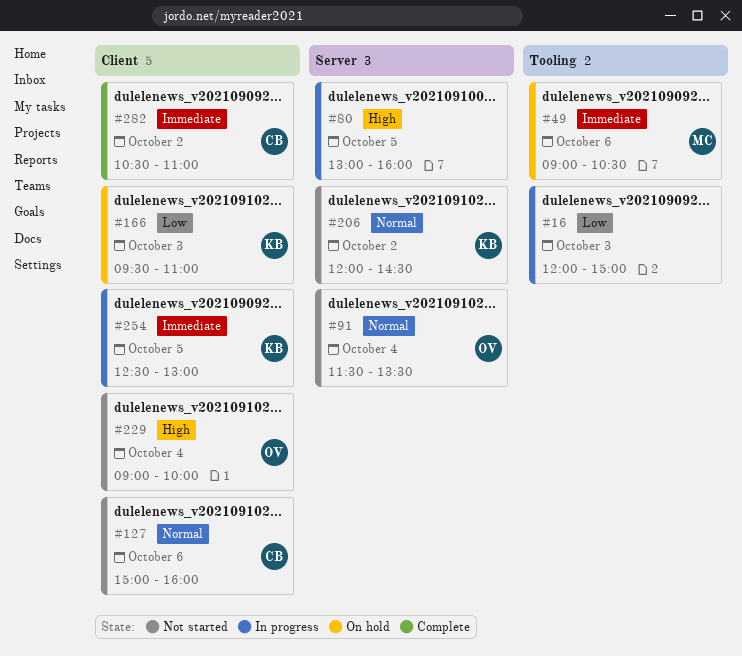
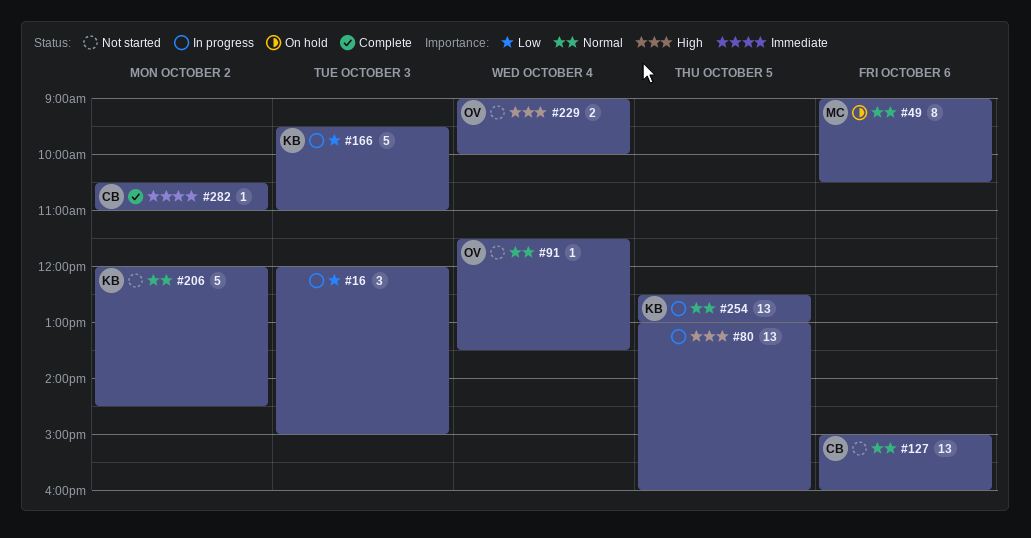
#49, priority: Immediate -> Normal
#166, status: On hold -> In progress
#254, priority: Immediate -> Normal

